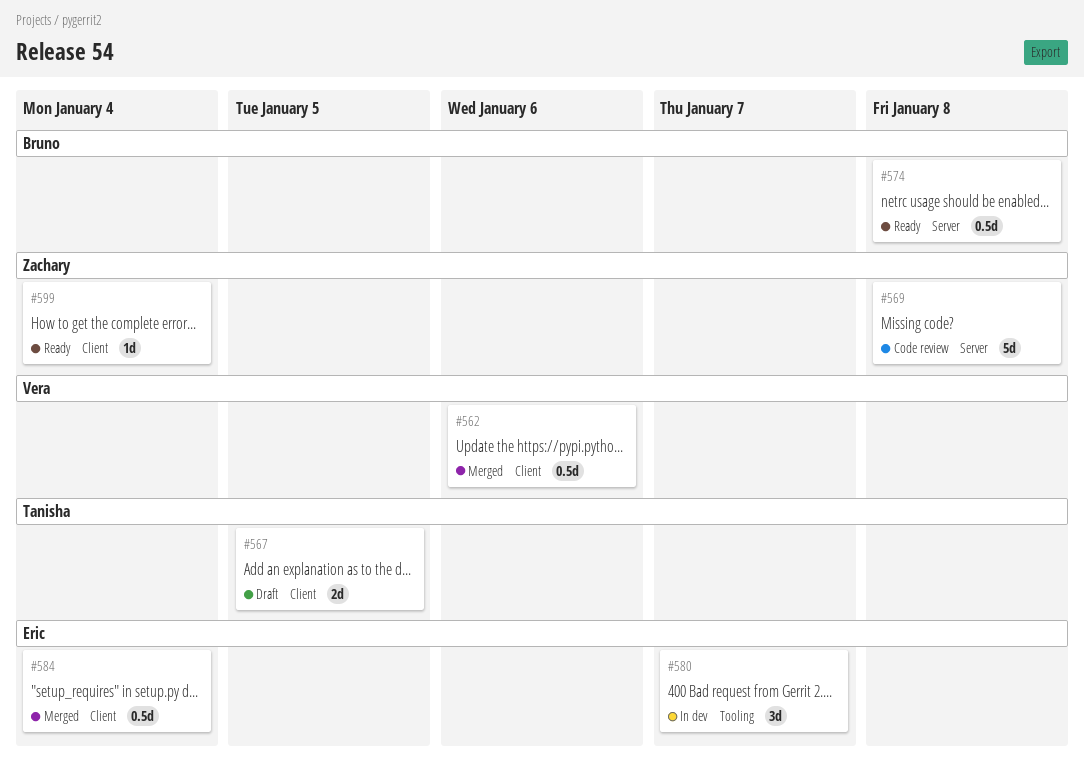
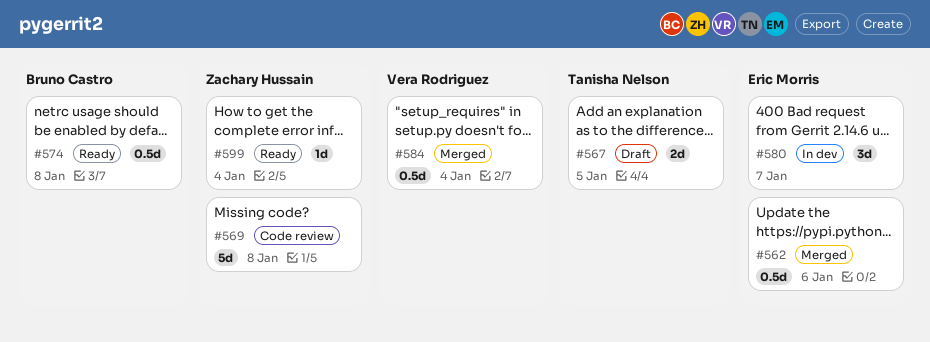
#562, owner: Vera Rodriguez -> Eric Morris
#584, owner: Eric Morris -> Vera Rodriguez

